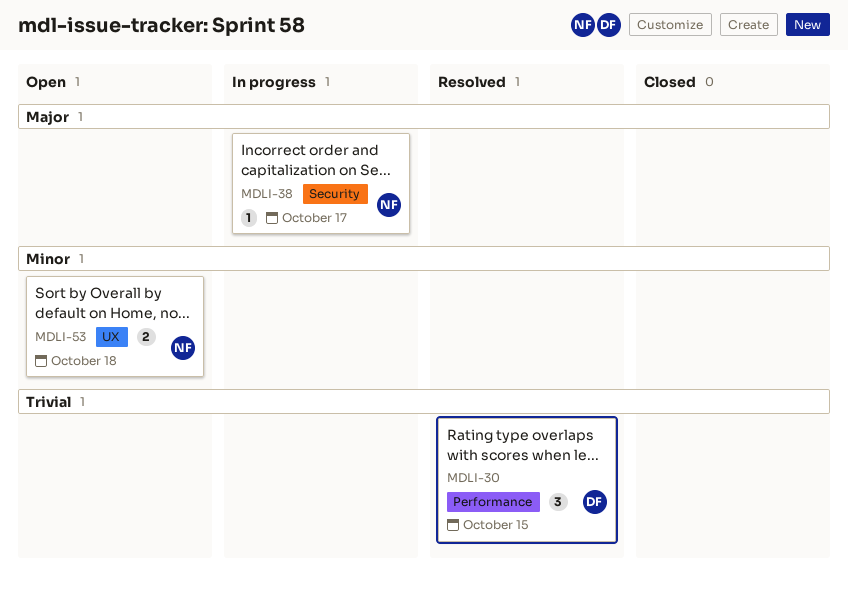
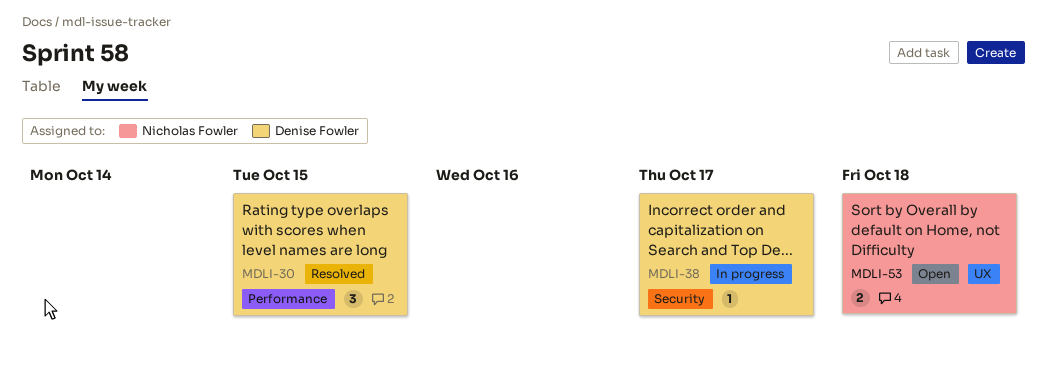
MDLI-38, owner: Nicholas Fowler -> Denise Fowler

